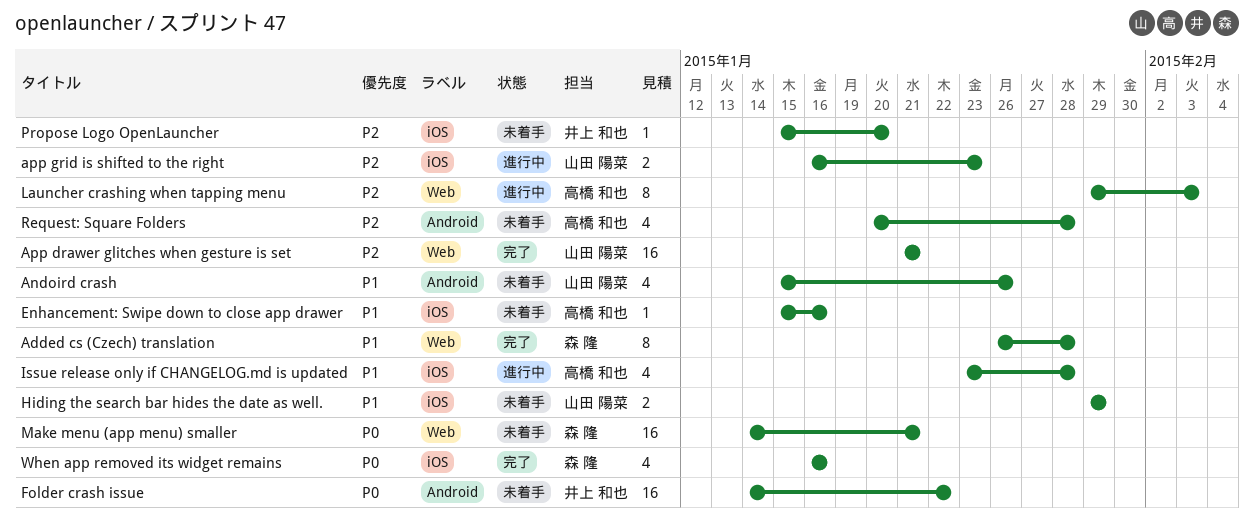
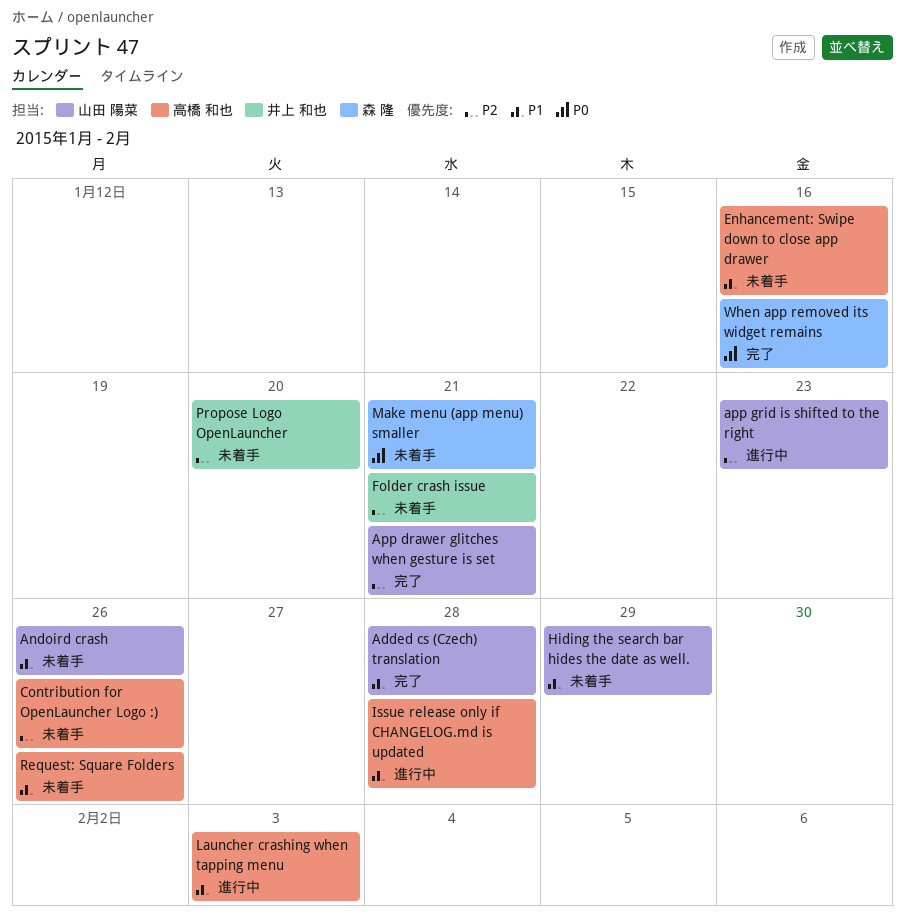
Added cs (Czech) translation, owner: 森 隆 -> 山田 陽菜
Contribution for OpenLauncher Logo :): none -> present
Folder crash issue, priority: P0 -> P2
Folder crash issue, due: Jan 22 -> Jan 21
Launcher crashing when tapping menu, priority: P2 -> P1
Request: Square Folders, priority: P2 -> P1
Request: Square Folders, due: Jan 28 -> Jan 26

